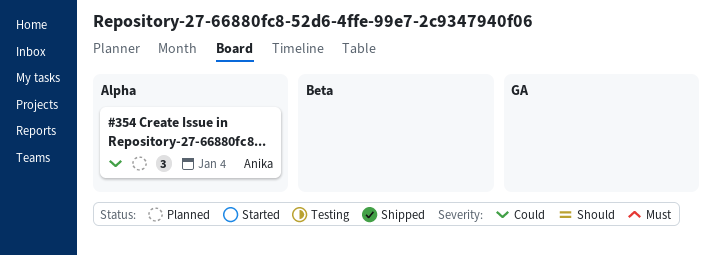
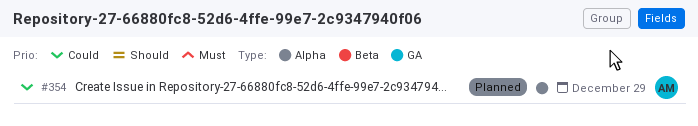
#354, due: Jan 4 -> Dec 29

